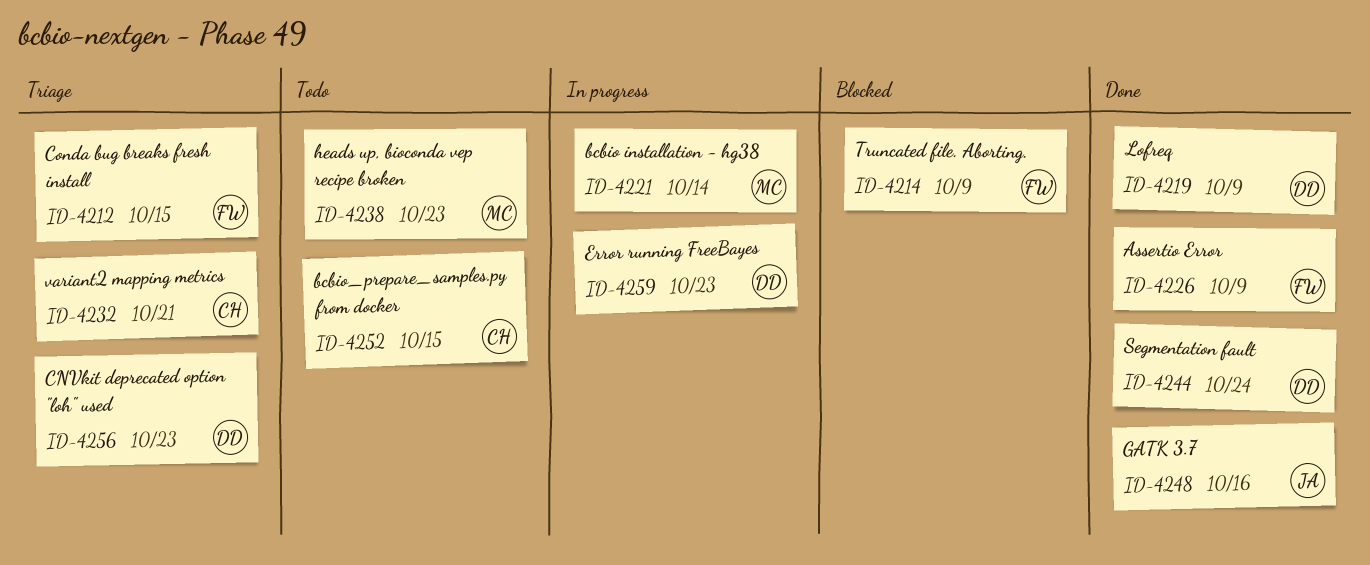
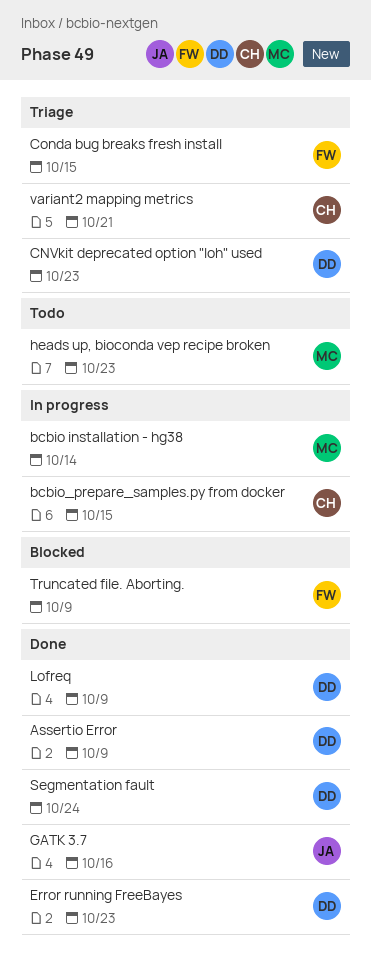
Assertio Error, owner: FW -> DD
bcbio_prepare_samples.py from docker, status: Todo -> In progress
Error running FreeBayes, status: In progress -> Done

